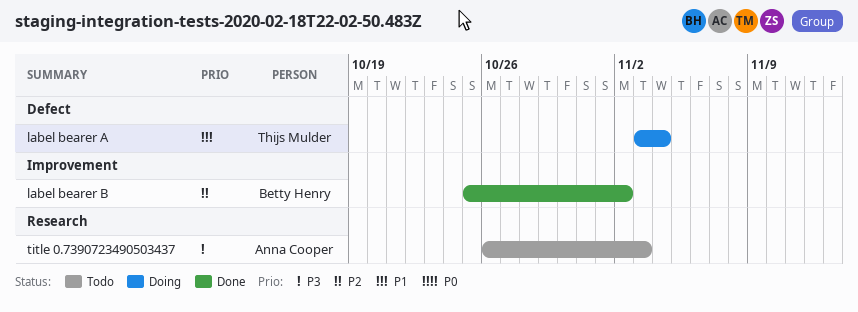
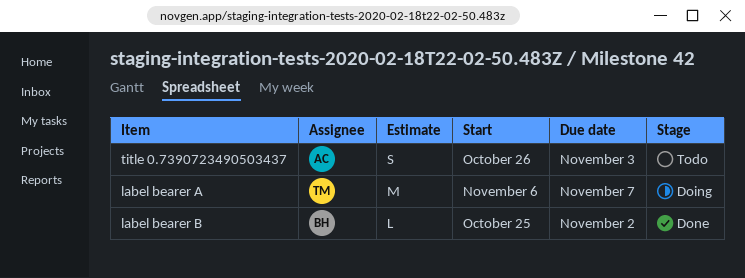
label bearer A, start: Nov 3 -> Nov 6
label bearer A, due: Nov 4 -> Nov 7

